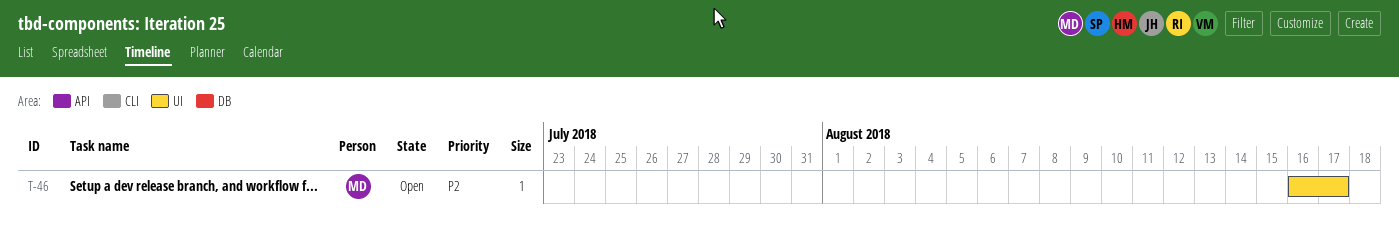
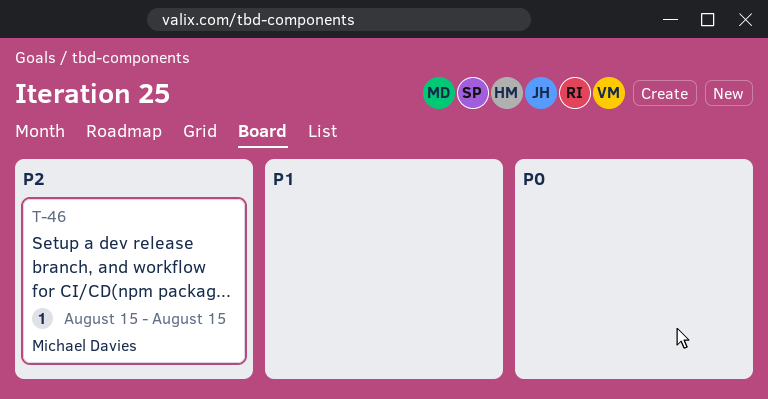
T-46, start: Aug 16 -> Aug 15
T-46, due: Aug 17 -> Aug 15

